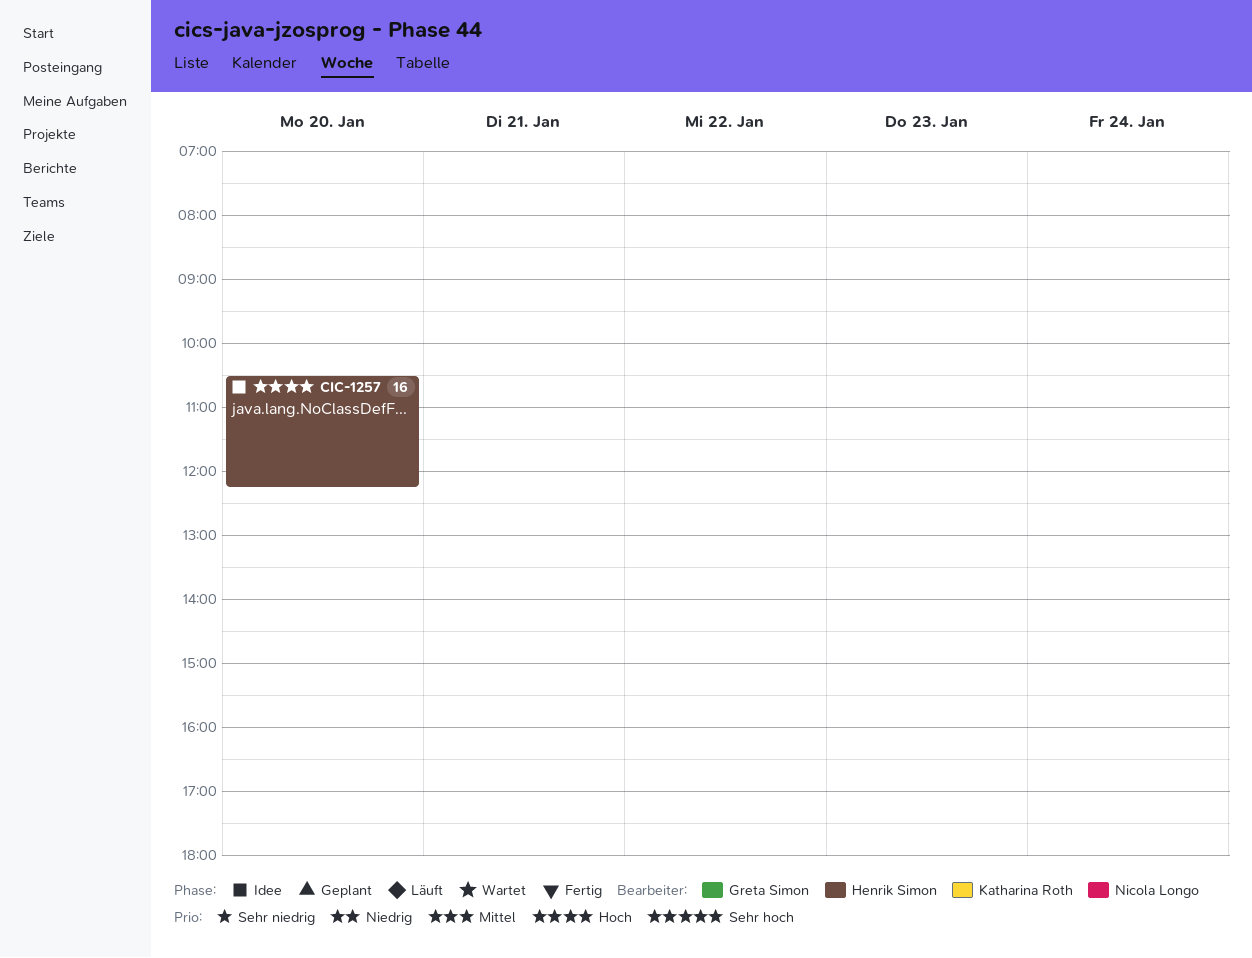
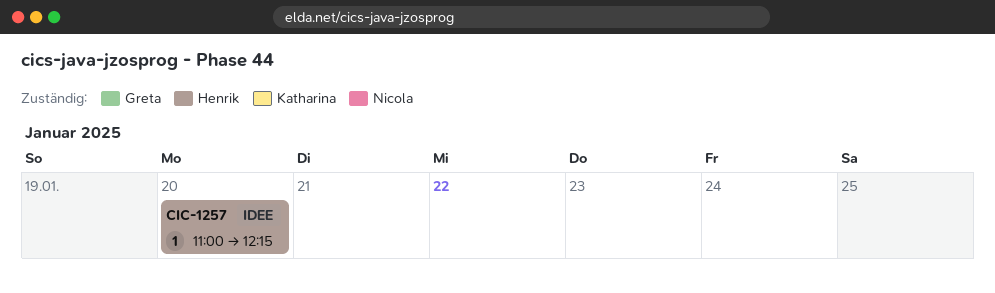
CIC-1257, estimate: 16 -> 1
CIC-1257, begins: 10:30 -> 11:00

